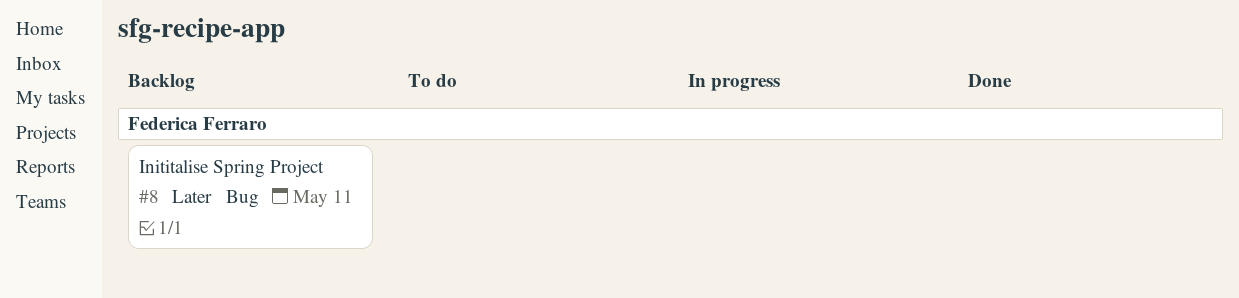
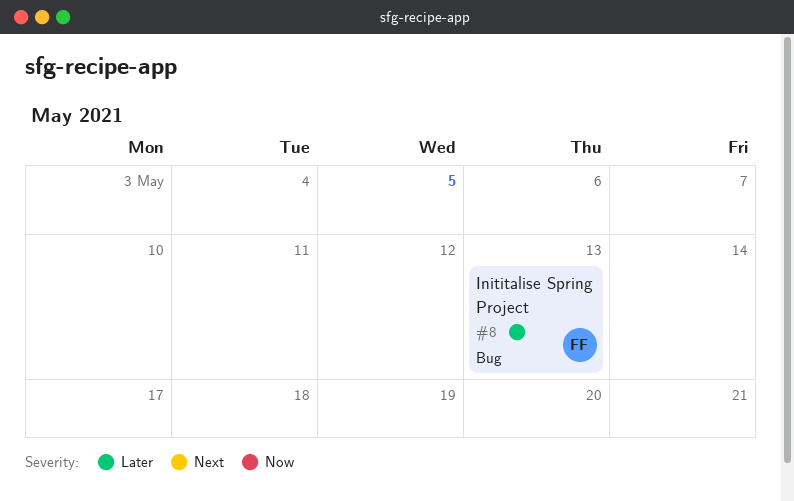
#8, due: May 11 -> May 13

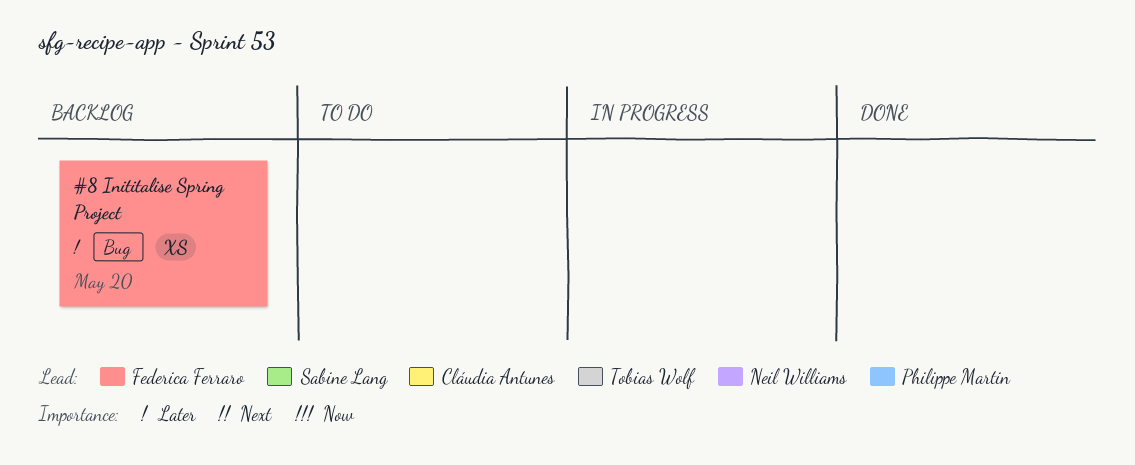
#8, due: May 13 -> May 20

